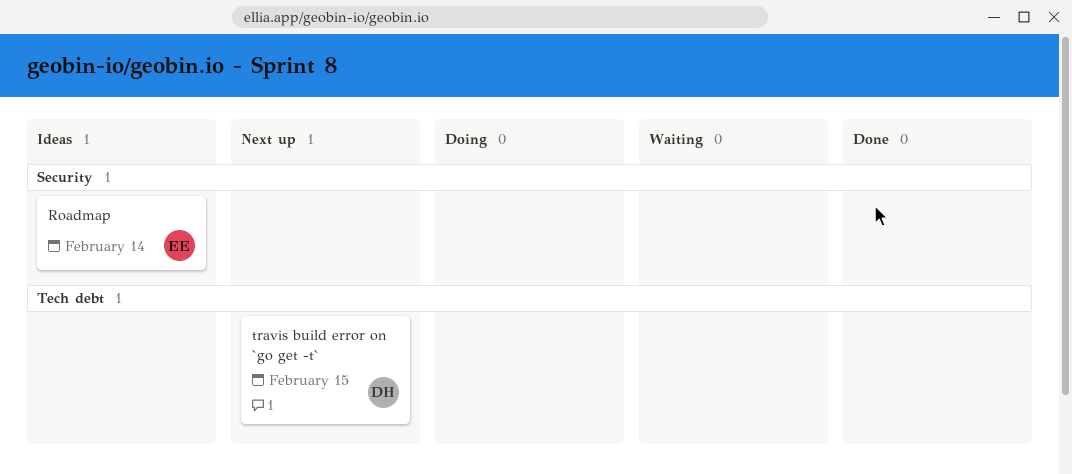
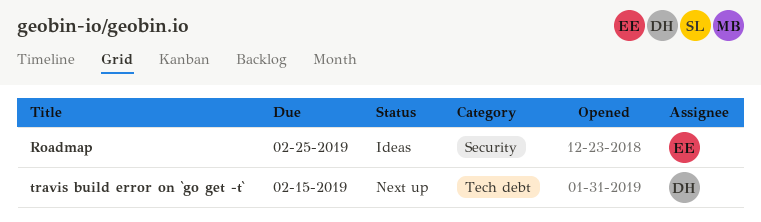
Roadmap, due: Feb 14 -> Feb 25

